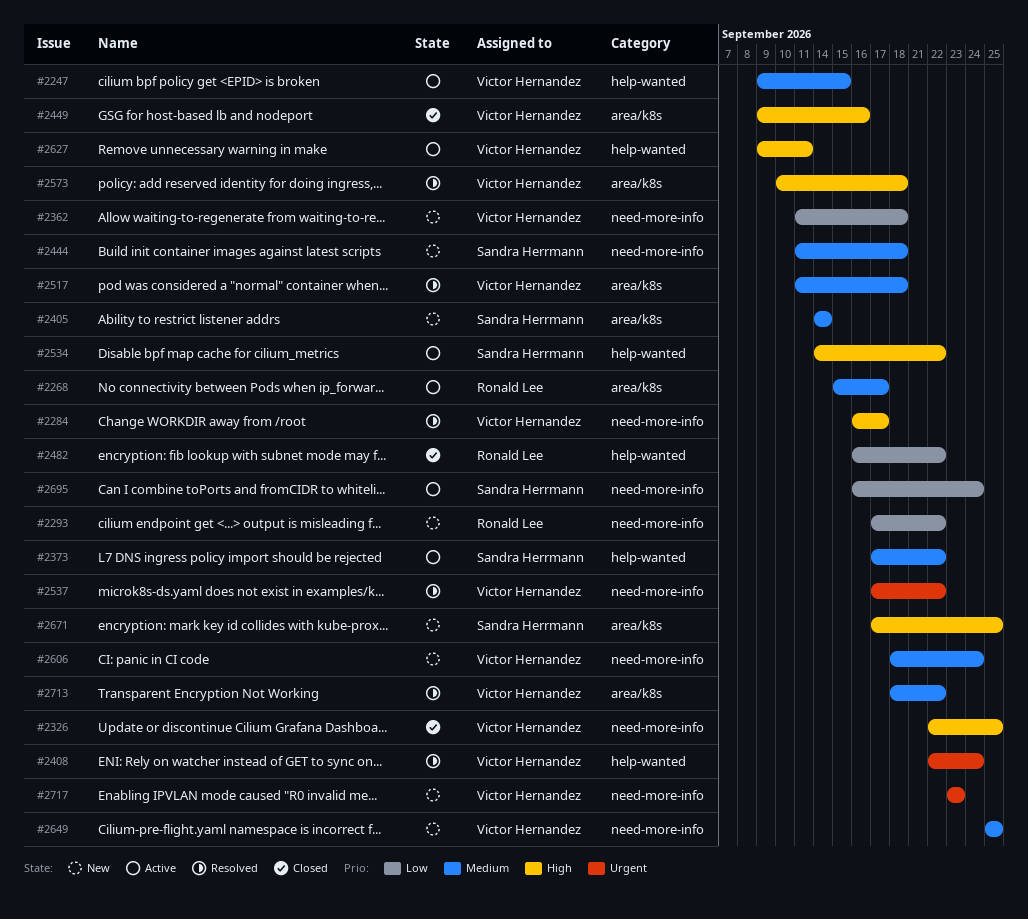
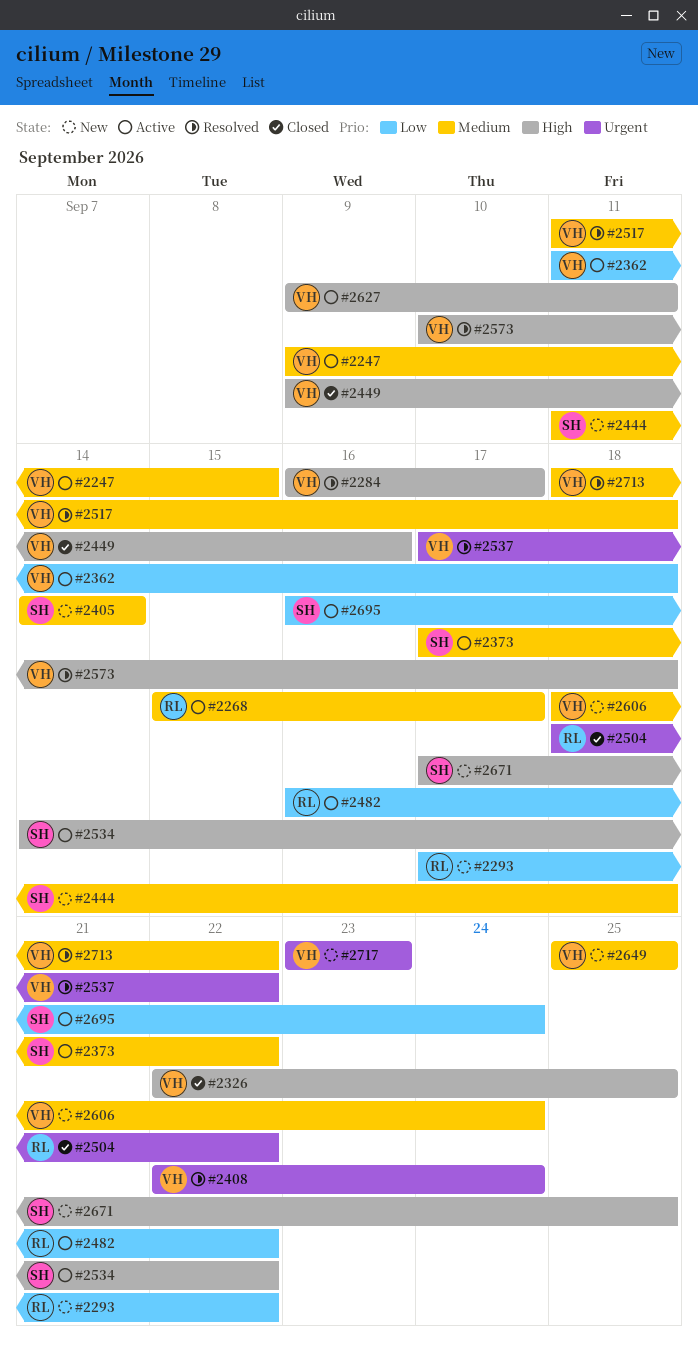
#2362, status: New -> Active
#2482, status: Closed -> Active
#2504: none -> present

